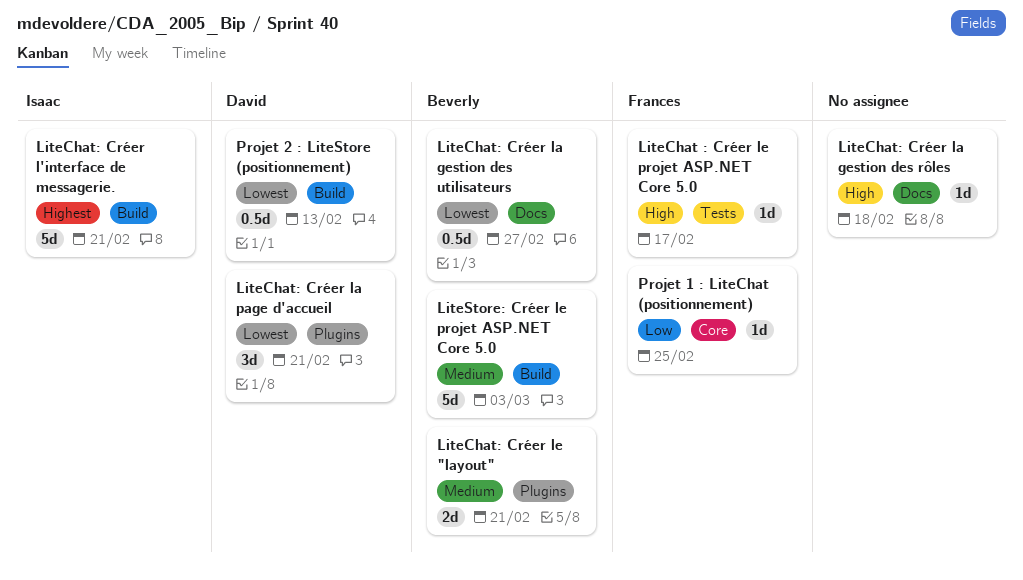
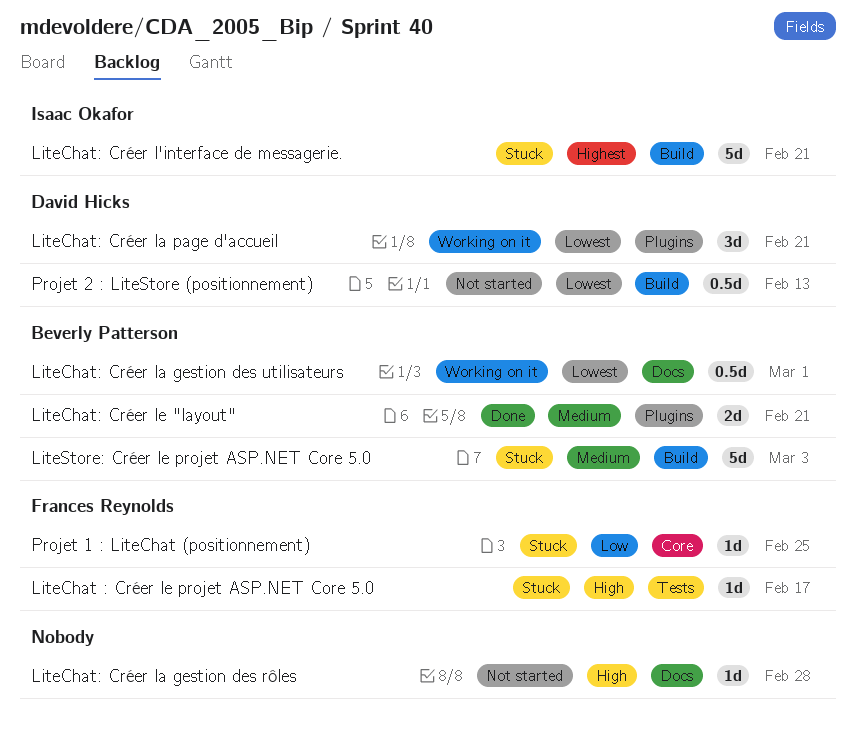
LiteChat: Créer la gestion des rôles, due: Feb 18 -> Feb 28
LiteChat: Créer la gestion des utilisateurs, due: Feb 27 -> Mar 1

